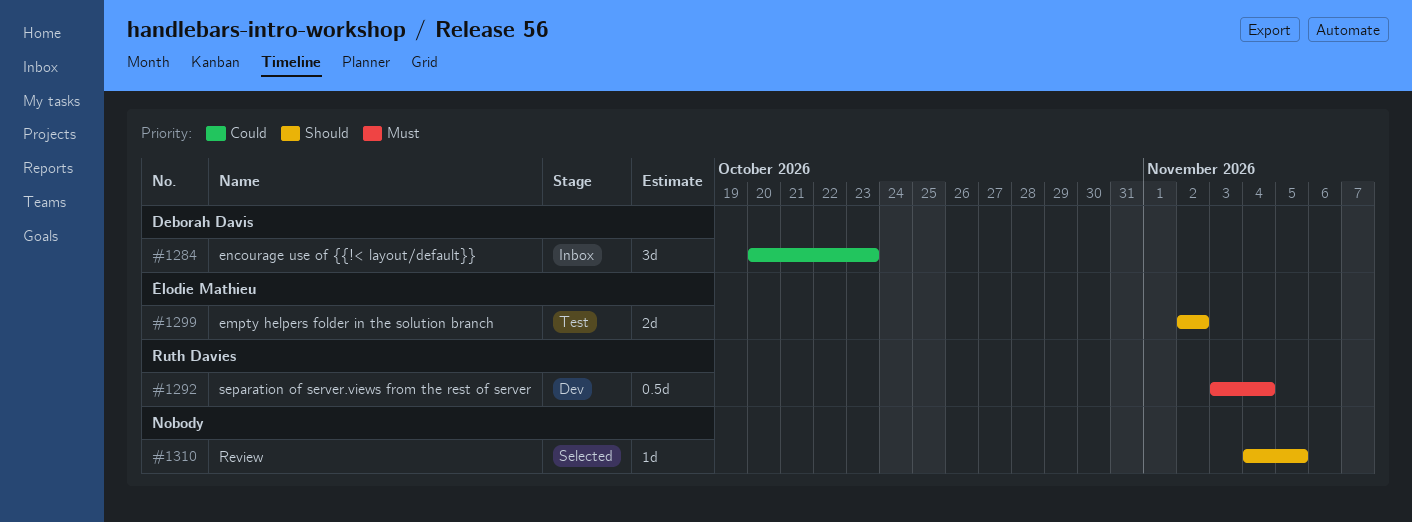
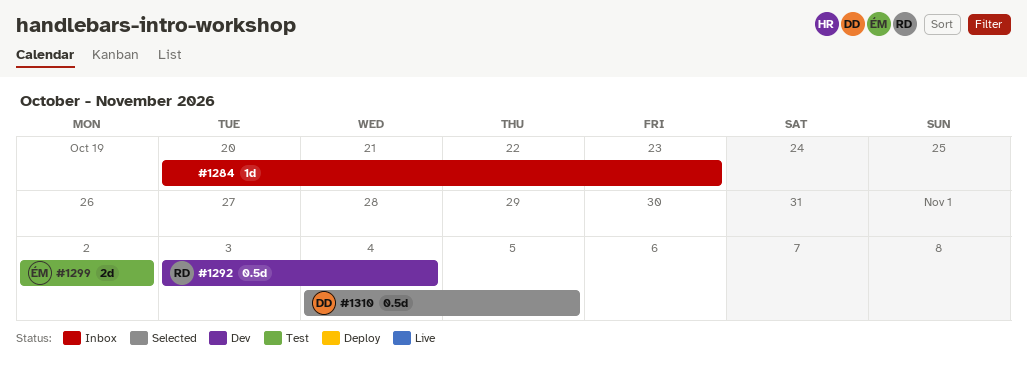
#1284, owner: Deborah Davis -> none
#1284, estimate: 3d -> 1d
#1310, owner: none -> Deborah Davis
#1310, estimate: 1d -> 0.5d

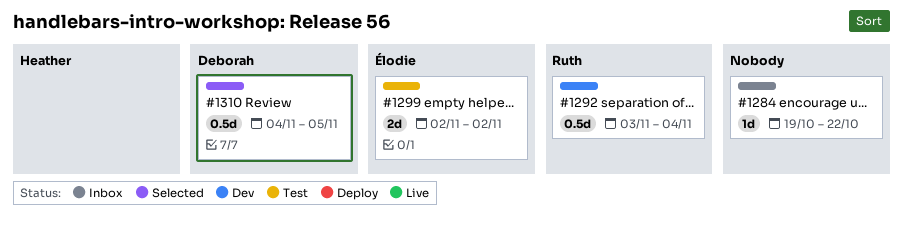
#1284, start: Oct 20 -> Oct 19
#1284, due: Oct 23 -> Oct 22

